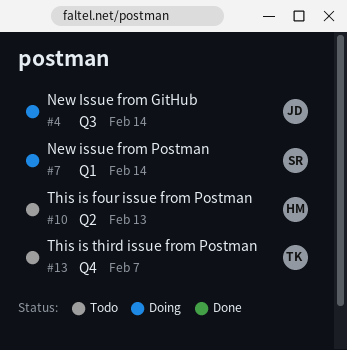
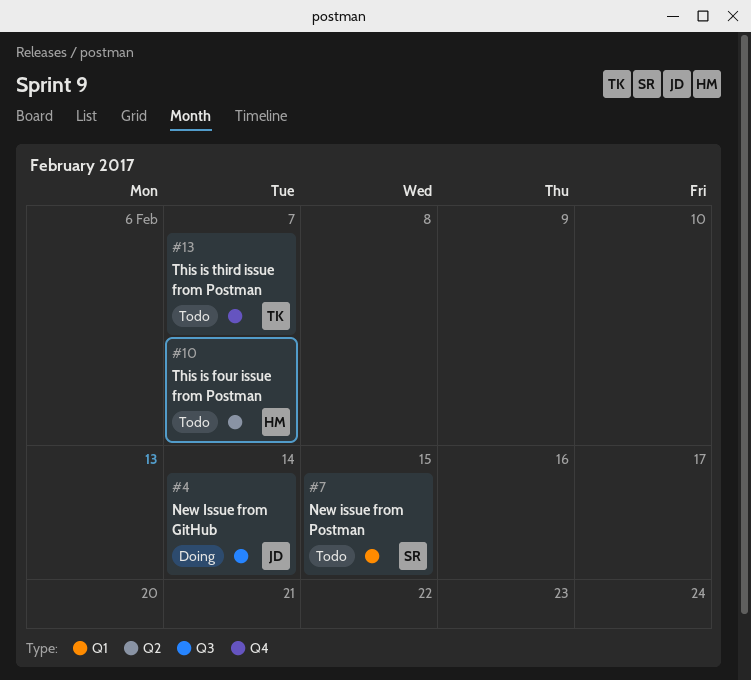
#7, status: Doing -> Todo
#7, due: Feb 14 -> Feb 15
#10, due: Feb 13 -> Feb 7

